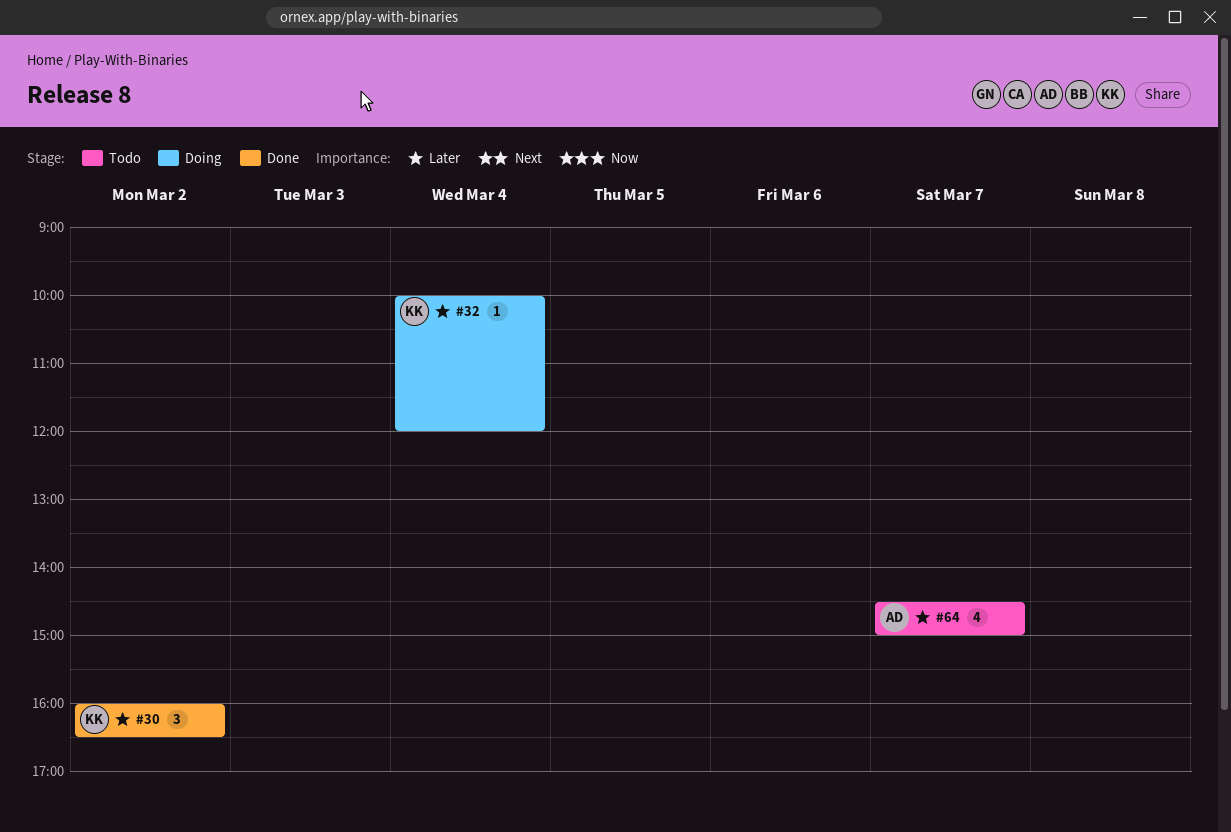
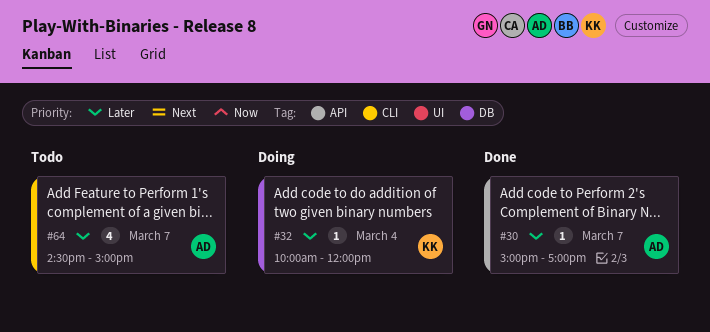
#30, owner: KK -> AD
#30, estimate: 3 -> 1
#30, day: Mar 2 -> Mar 7
#30, begins: 16:00 -> 15:00
#30, ends: 16:30 -> 17:00

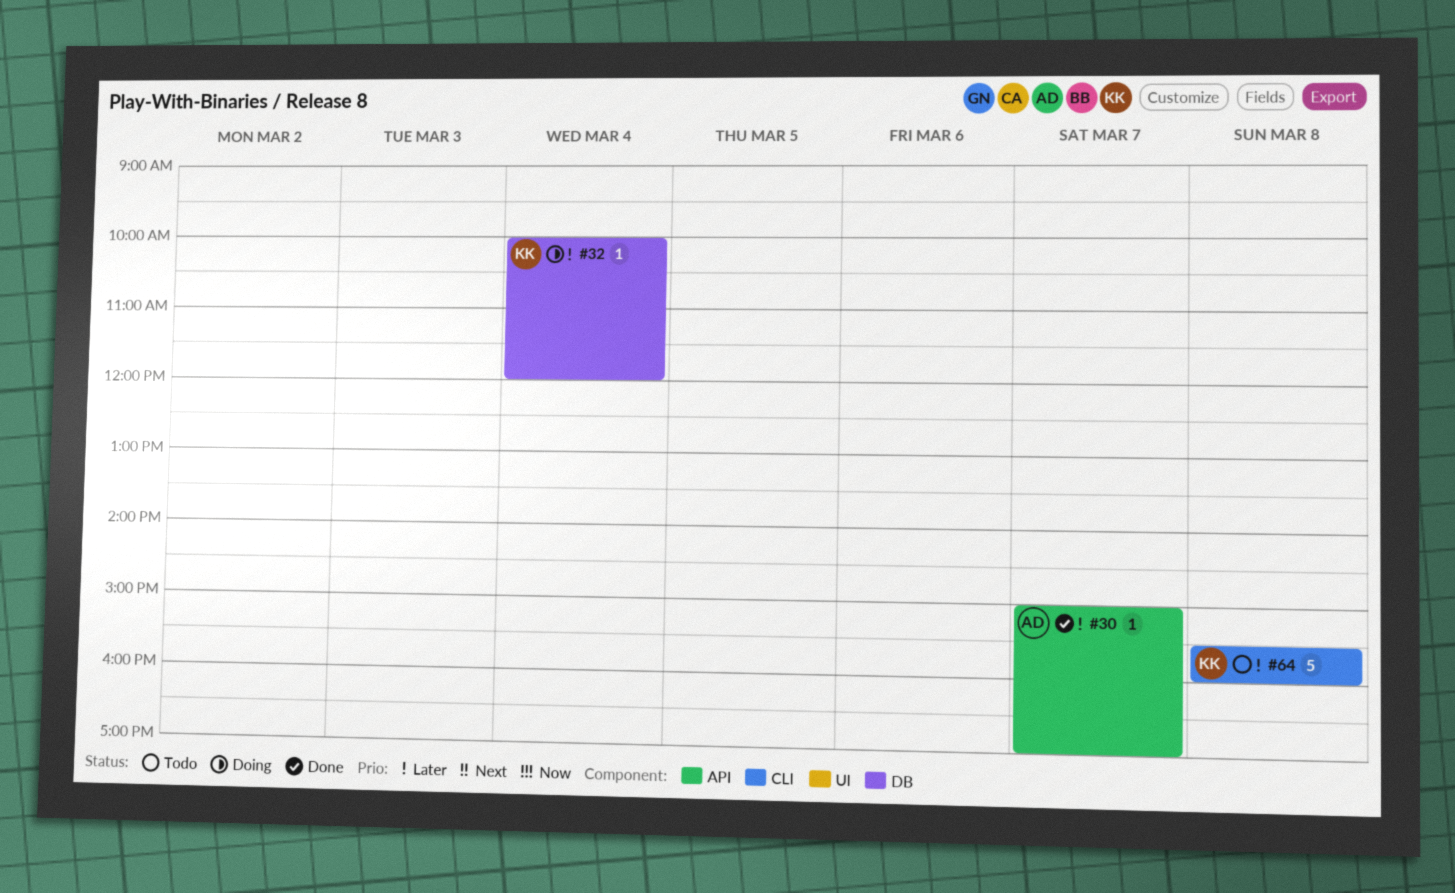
#64, owner: AD -> KK
#64, estimate: 4 -> 5
#64, day: Mar 7 -> Mar 8
#64, begins: 14:30 -> 15:30
#64, ends: 15:00 -> 16:00

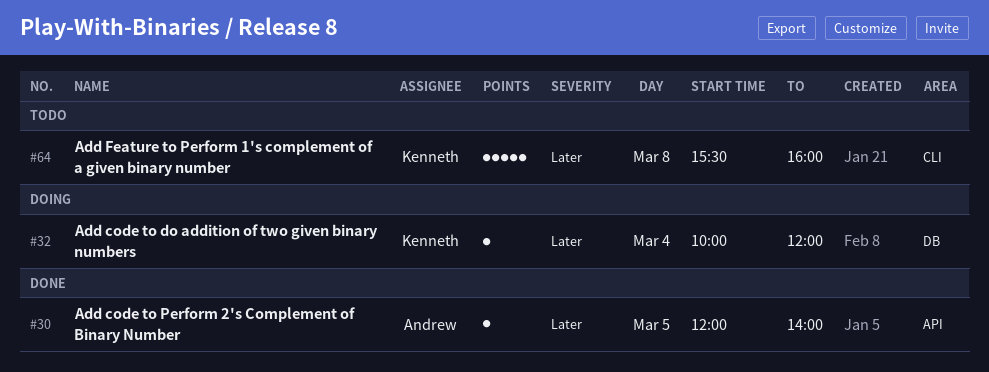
#30, day: Mar 7 -> Mar 5
#30, begins: 15:00 -> 12:00
#30, ends: 17:00 -> 14:00

